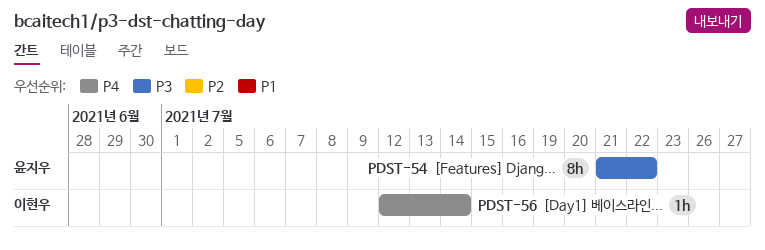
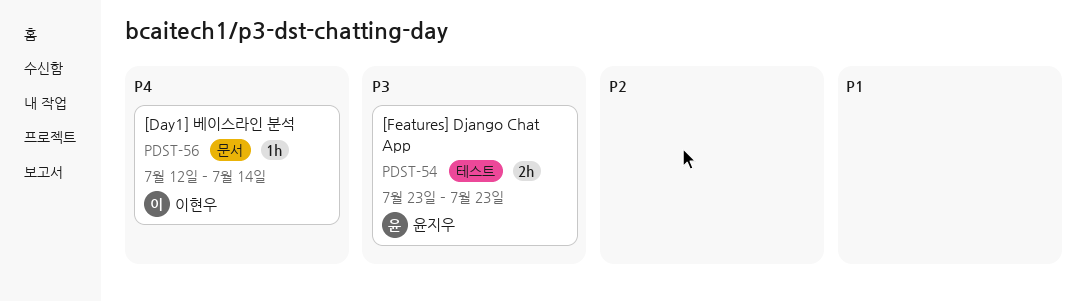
PDST-54, estimate: 8h -> 2h
PDST-54, start: Jul 21 -> Jul 23
PDST-54, due: Jul 22 -> Jul 23

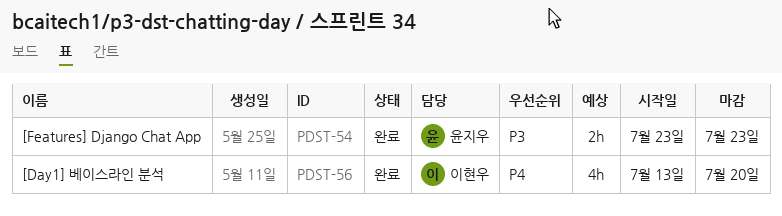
PDST-56, estimate: 1h -> 4h
PDST-56, start: Jul 12 -> Jul 13
PDST-56, due: Jul 14 -> Jul 20

